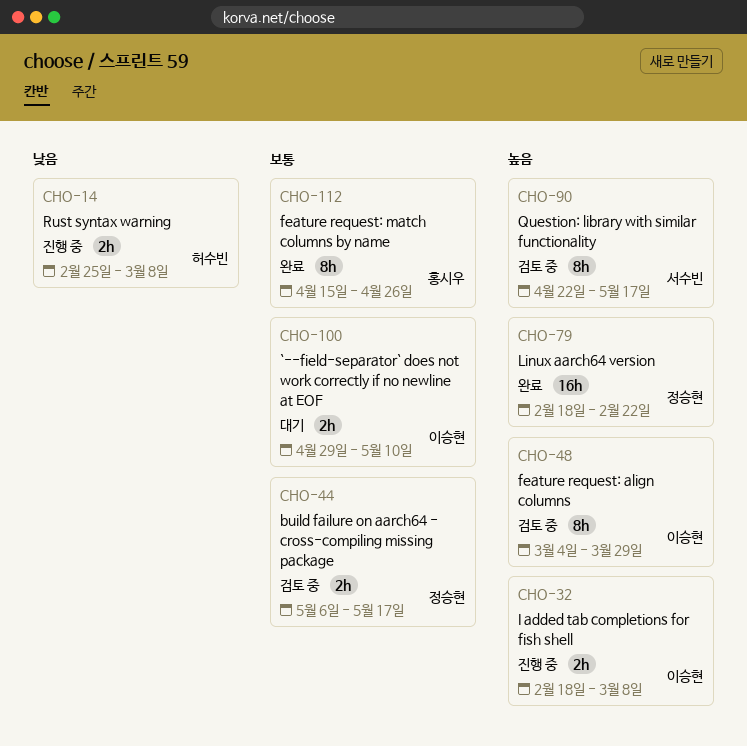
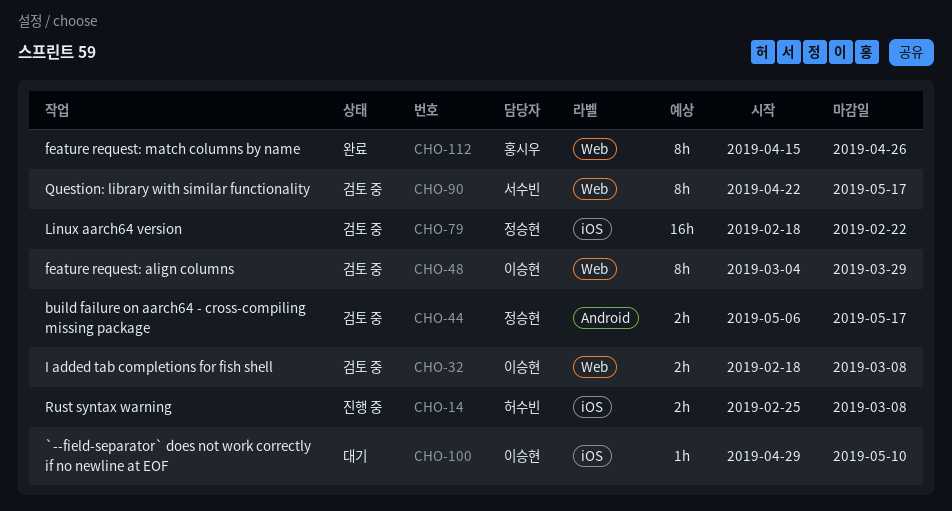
CHO-32, status: 진행 중 -> 검토 중
CHO-79, status: 완료 -> 검토 중
CHO-100, estimate: 2h -> 1h

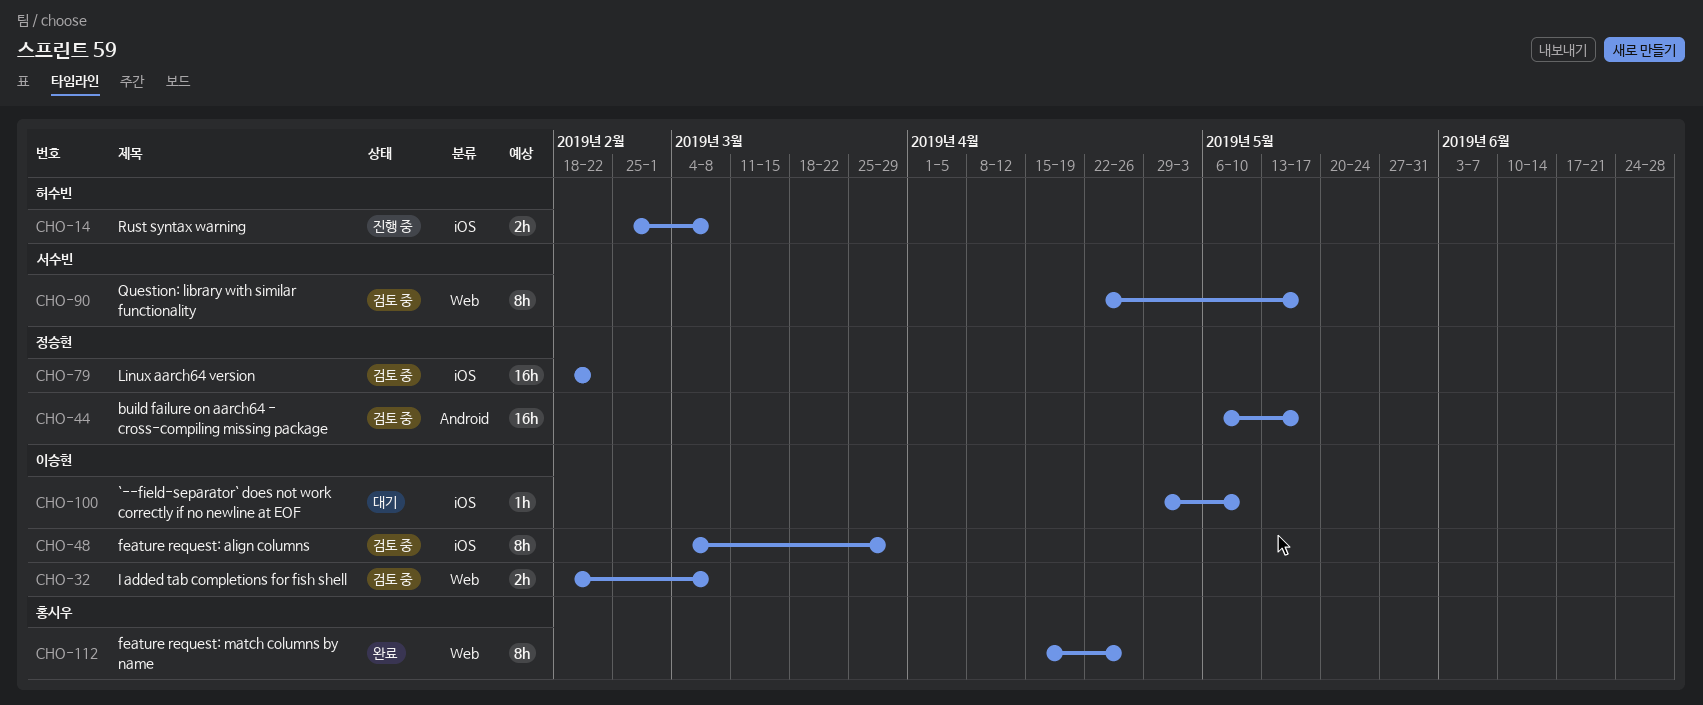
CHO-44, estimate: 2h -> 16h
CHO-48, label: Web -> iOS

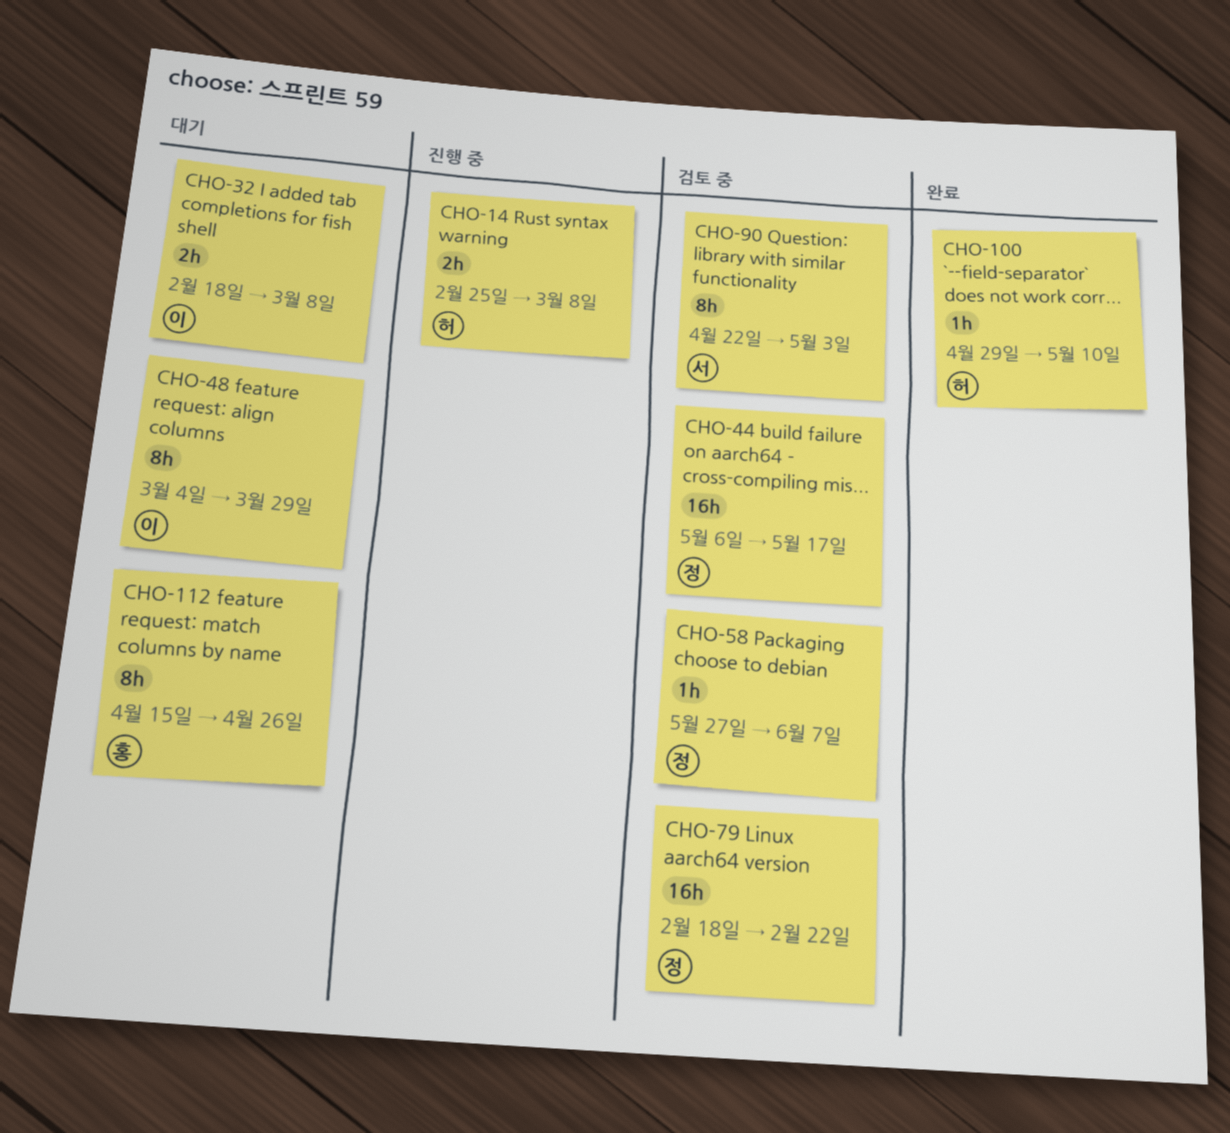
CHO-32, status: 검토 중 -> 대기
CHO-48, status: 검토 중 -> 대기
CHO-58: none -> present
CHO-90, due: May 17 -> May 3
CHO-100, status: 대기 -> 완료
CHO-100, owner: 이승현 -> 허수빈
CHO-112, status: 완료 -> 대기

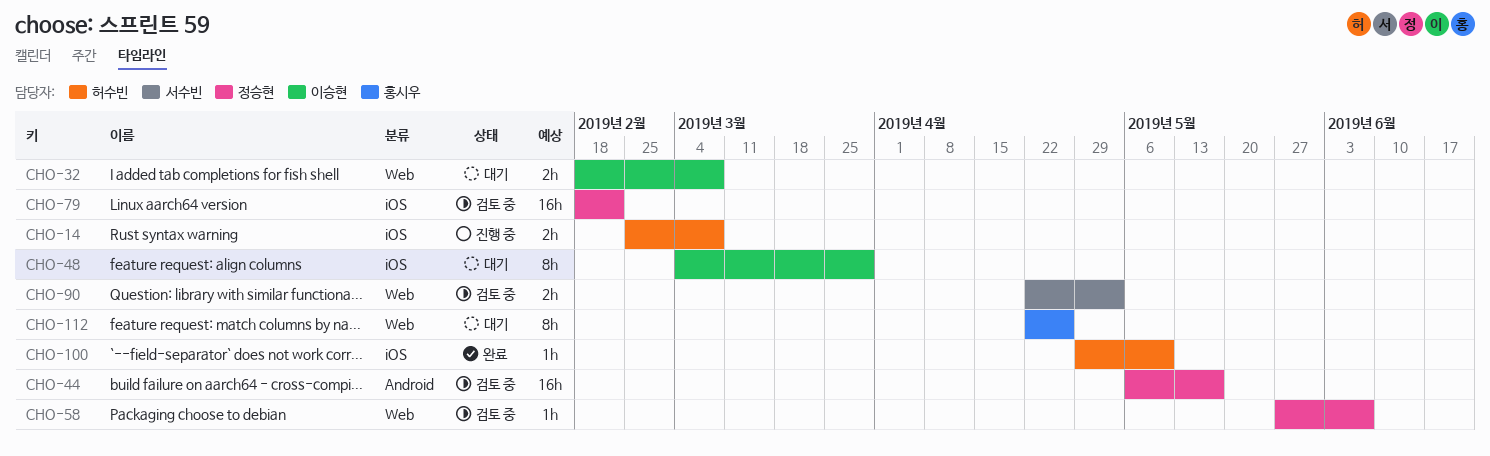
CHO-90, estimate: 8h -> 2h
CHO-112, start: Apr 15 -> Apr 22

